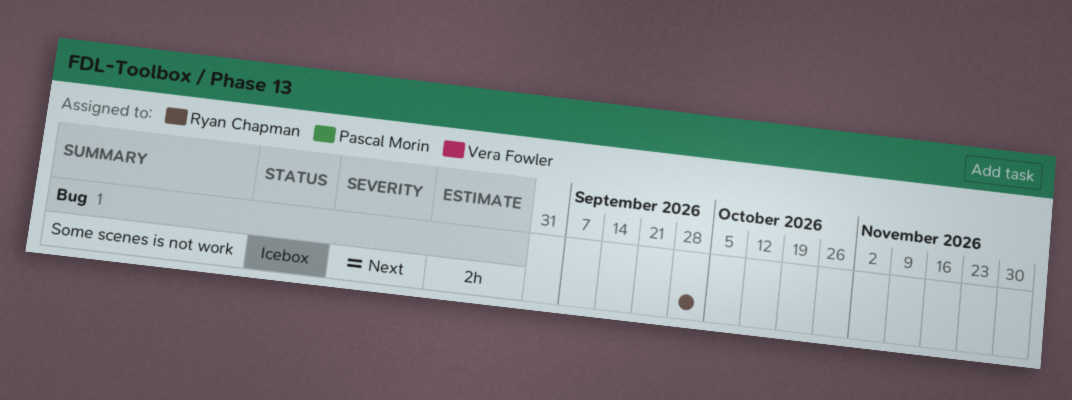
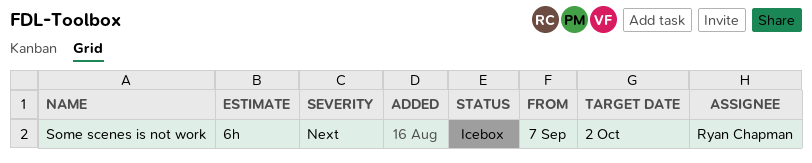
Some scenes is not work, estimate: 2h -> 6h
Some scenes is not work, start: Sep 28 -> Sep 7

